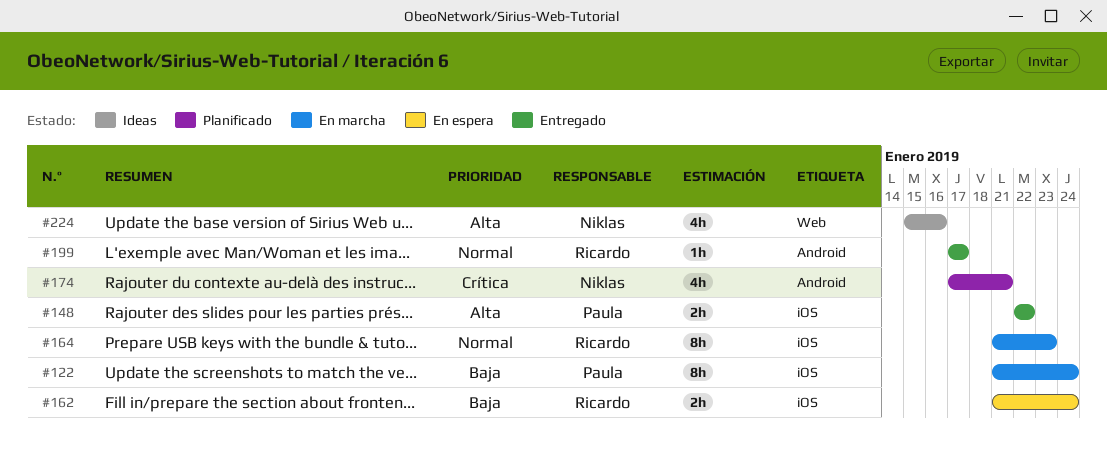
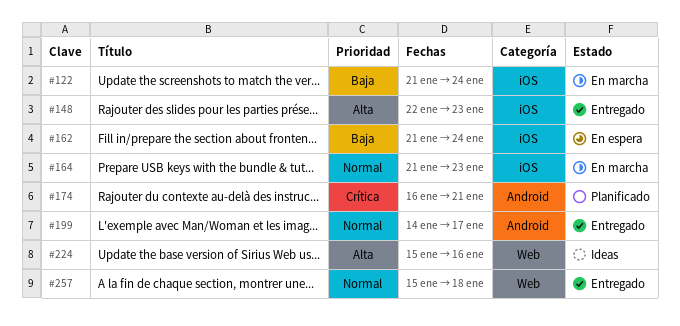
#148, due: Jan 22 -> Jan 23
#174, start: Jan 17 -> Jan 16
#199, start: Jan 17 -> Jan 14
#257: none -> present

